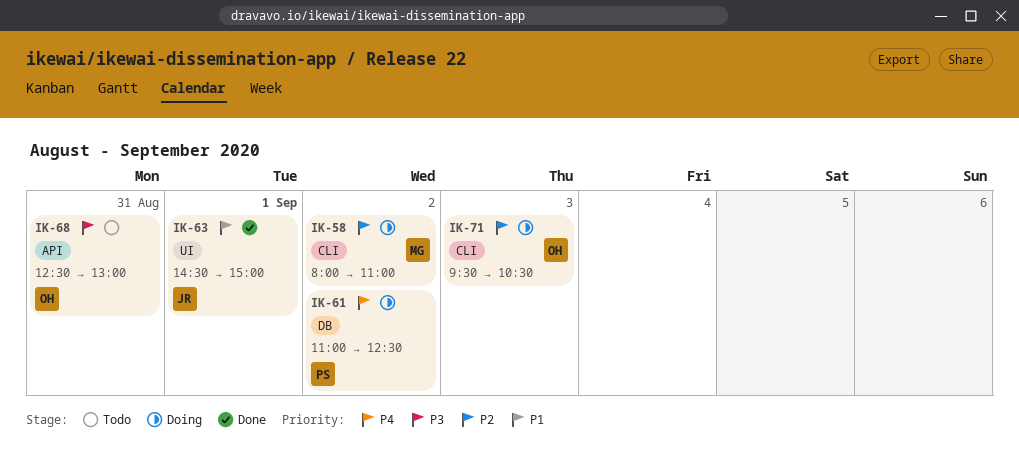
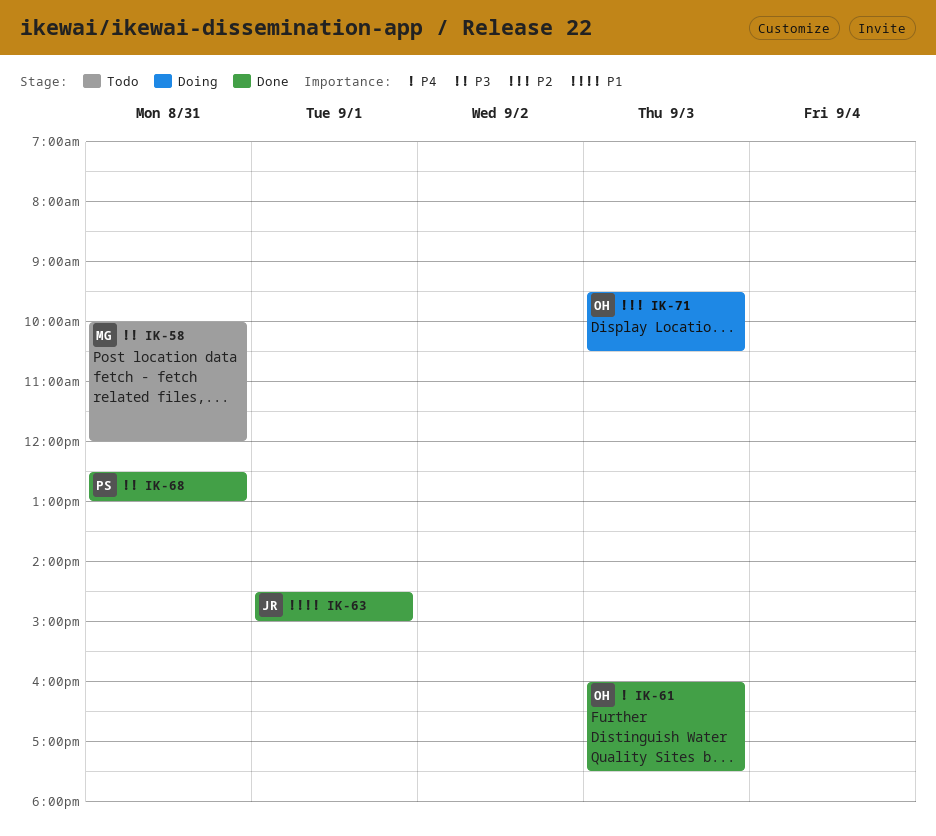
IK-58, status: Doing -> Todo
IK-58, priority: P2 -> P3
IK-58, day: Sep 2 -> Aug 31
IK-58, begins: 08:00 -> 10:00
IK-58, ends: 11:00 -> 12:00
IK-61, status: Doing -> Done
IK-61, owner: PS -> OH
IK-61, day: Sep 2 -> Sep 3
IK-61, begins: 11:00 -> 16:00
IK-61, ends: 12:30 -> 17:30
IK-68, status: Todo -> Done
IK-68, owner: OH -> PS

